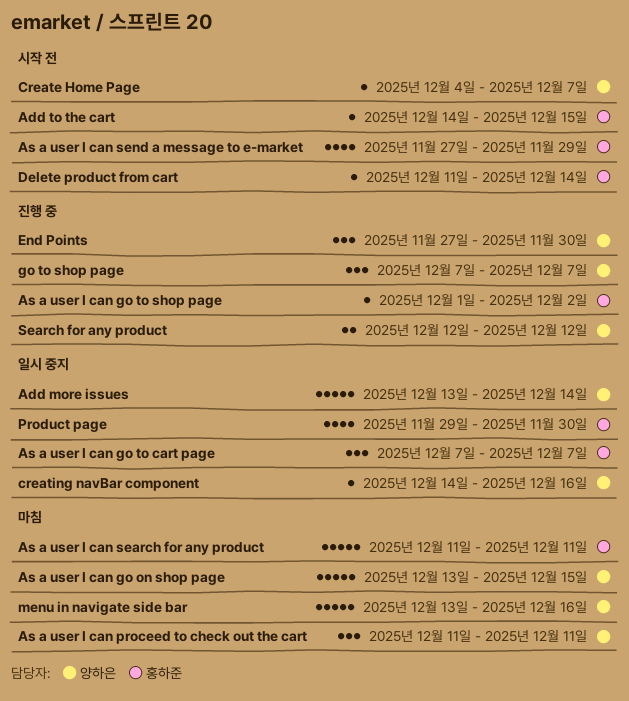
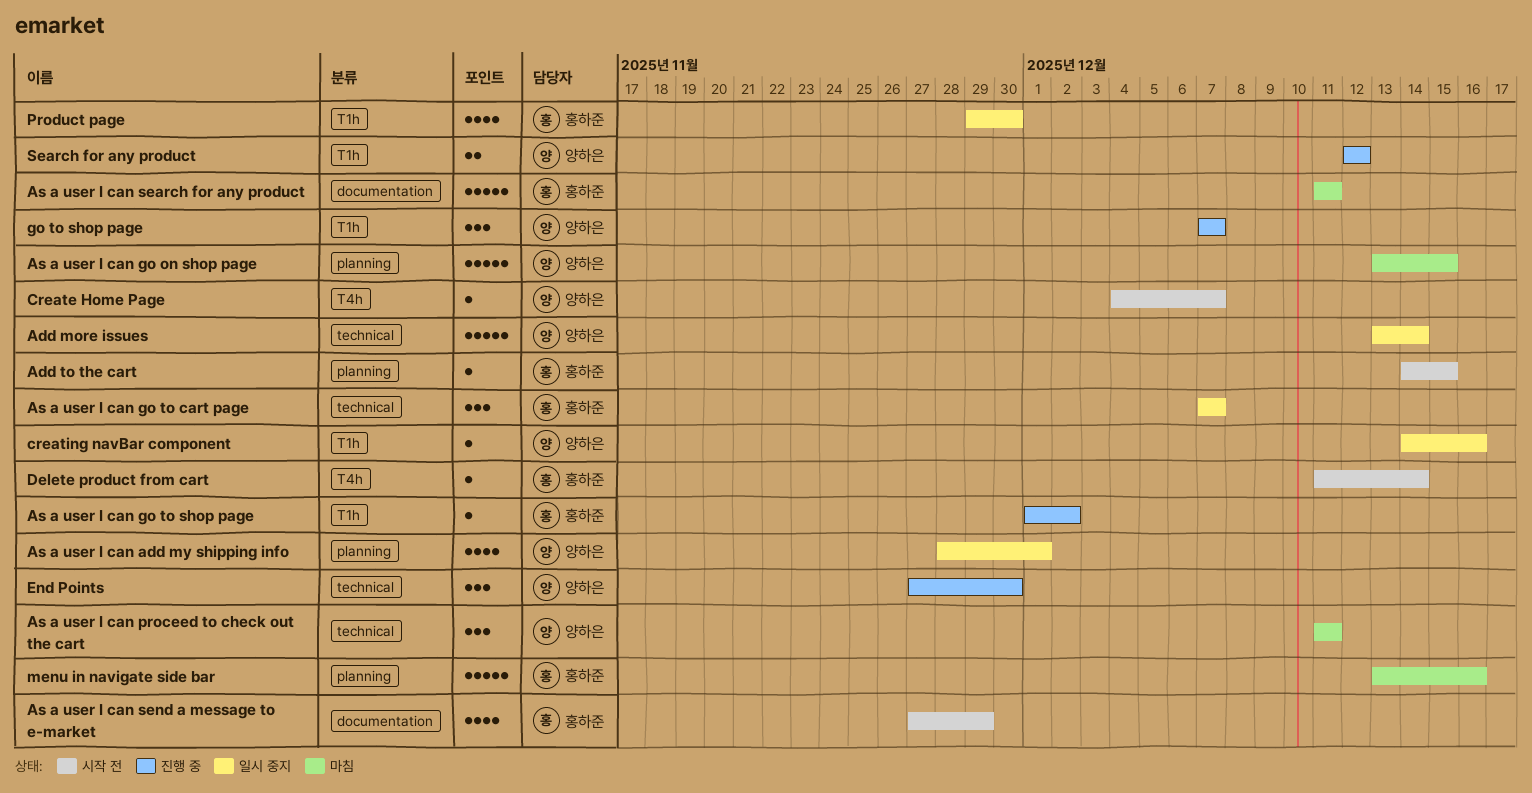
As a user I can add my shipping info: none -> present
menu in navigate side bar, owner: 양하은 -> 홍하준

